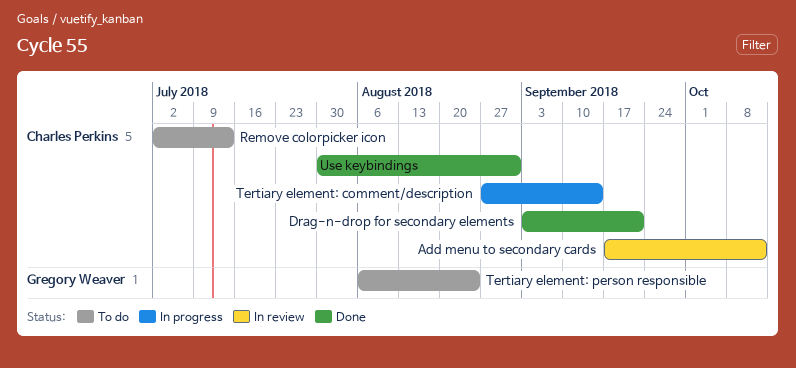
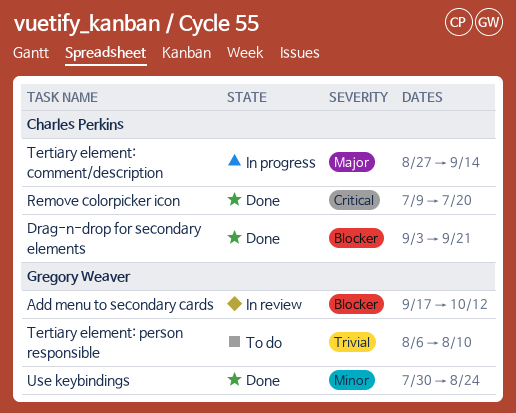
Add menu to secondary cards, owner: Charles Perkins -> Gregory Weaver
Remove colorpicker icon, status: To do -> Done
Remove colorpicker icon, start: Jul 2 -> Jul 9
Remove colorpicker icon, due: Jul 13 -> Jul 20
Tertiary element: person responsible, due: Aug 24 -> Aug 10
Use keybindings, owner: Charles Perkins -> Gregory Weaver
Use keybindings, due: Aug 31 -> Aug 24

